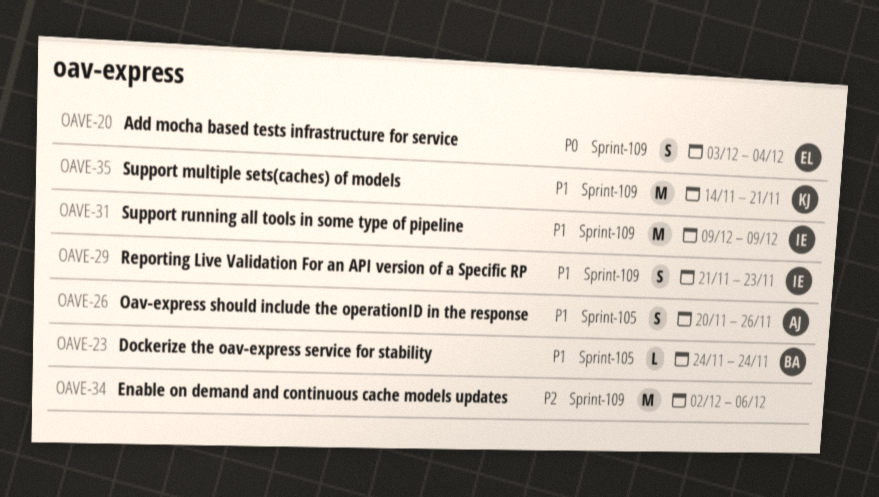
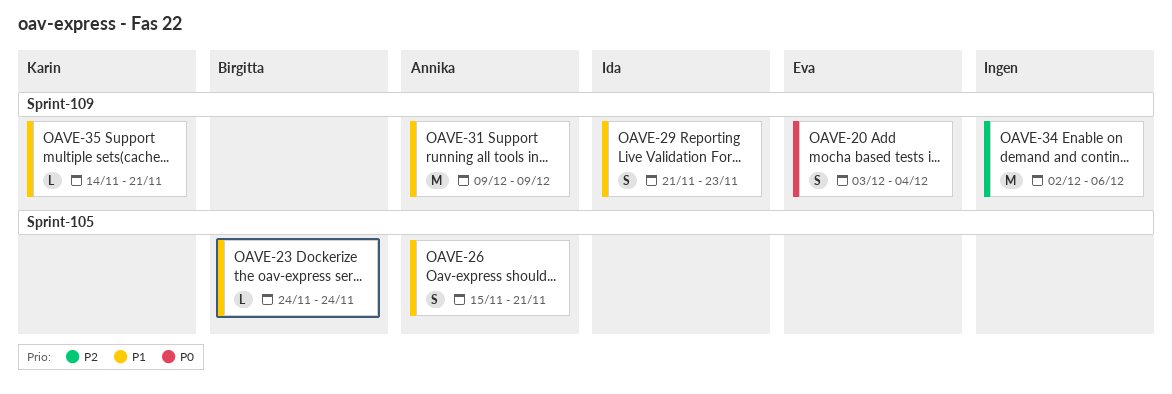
OAVE-26, start: Nov 20 -> Nov 15
OAVE-26, due: Nov 26 -> Nov 21
OAVE-31, owner: Ida -> Annika
OAVE-35, estimate: M -> L

